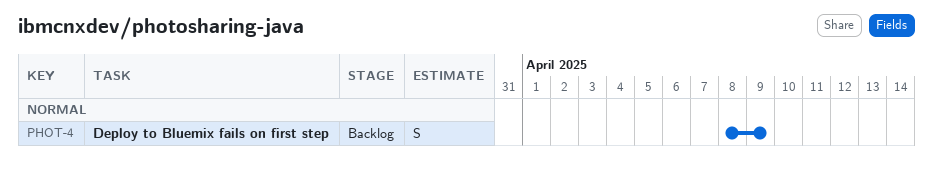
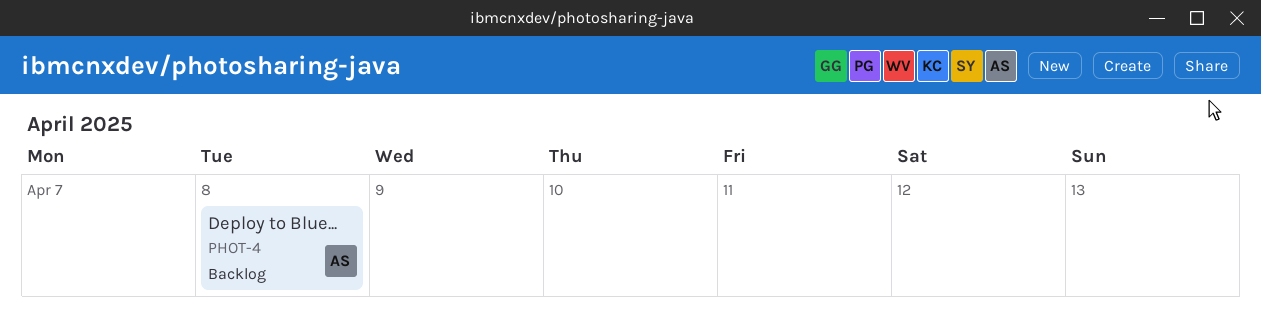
PHOT-4, due: Apr 9 -> Apr 8

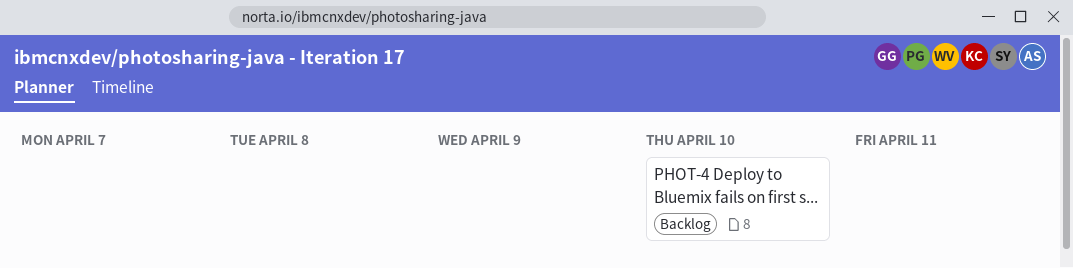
PHOT-4, due: Apr 8 -> Apr 10

